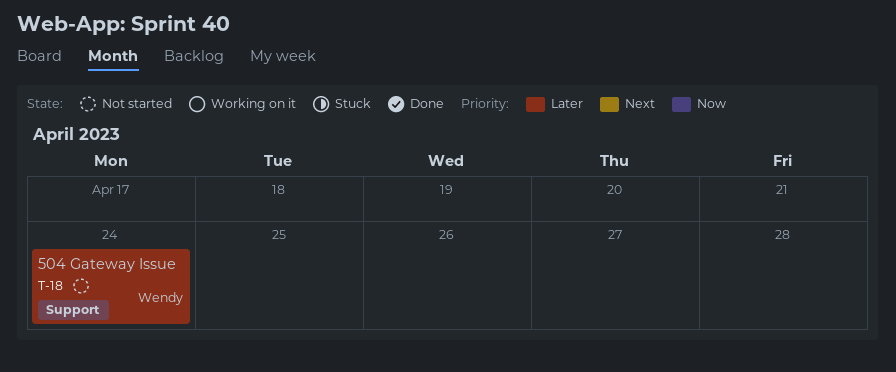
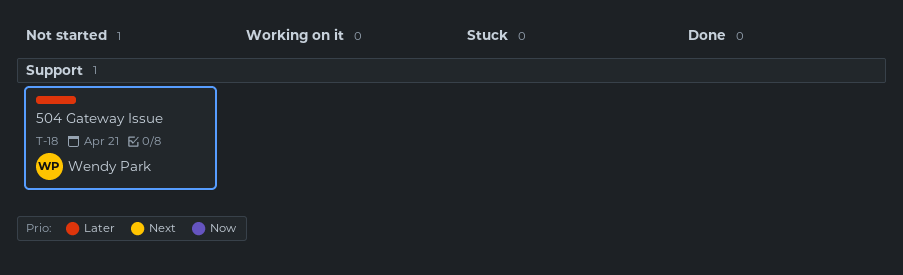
T-18, due: Apr 24 -> Apr 21

